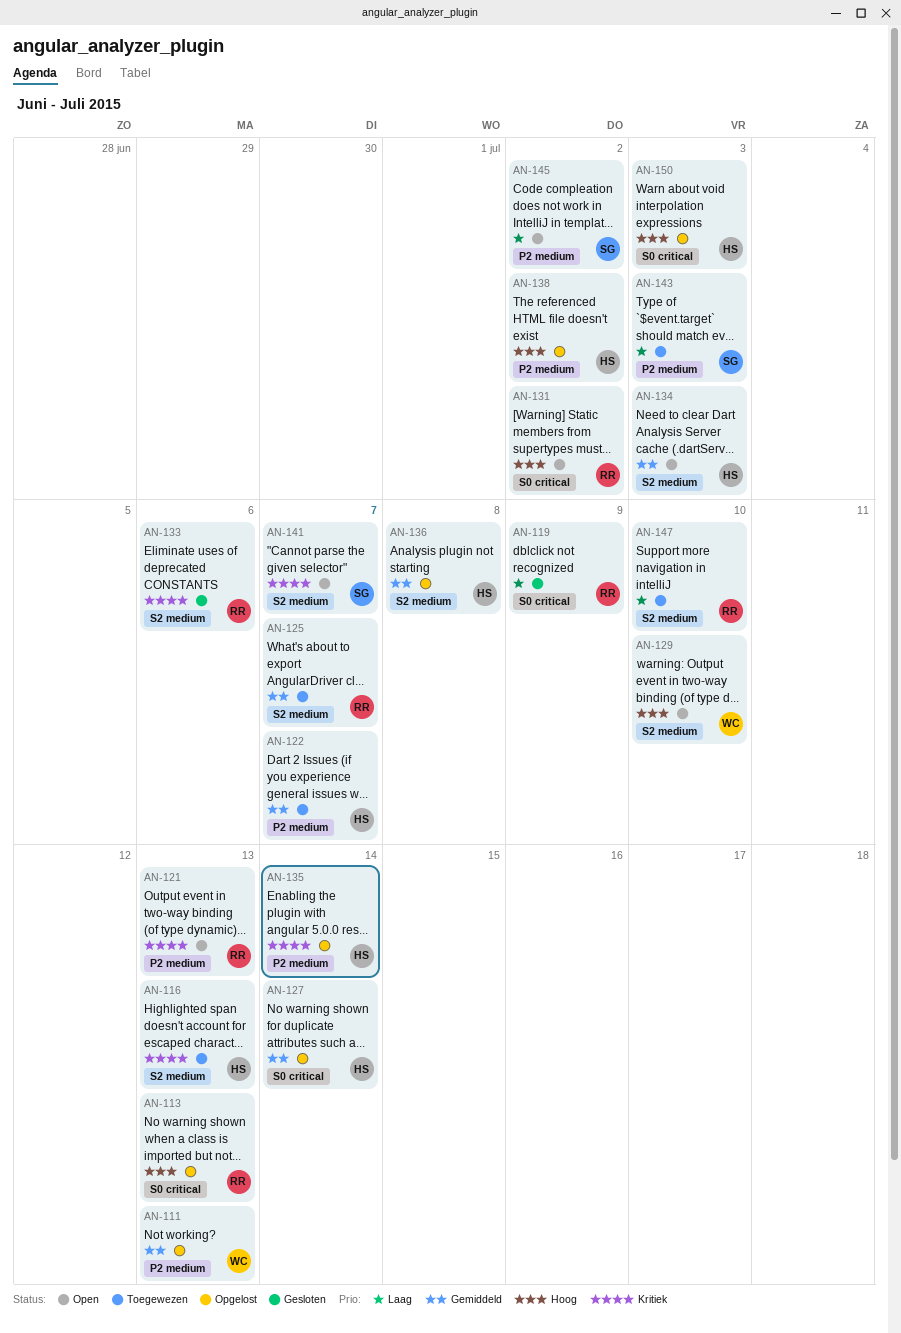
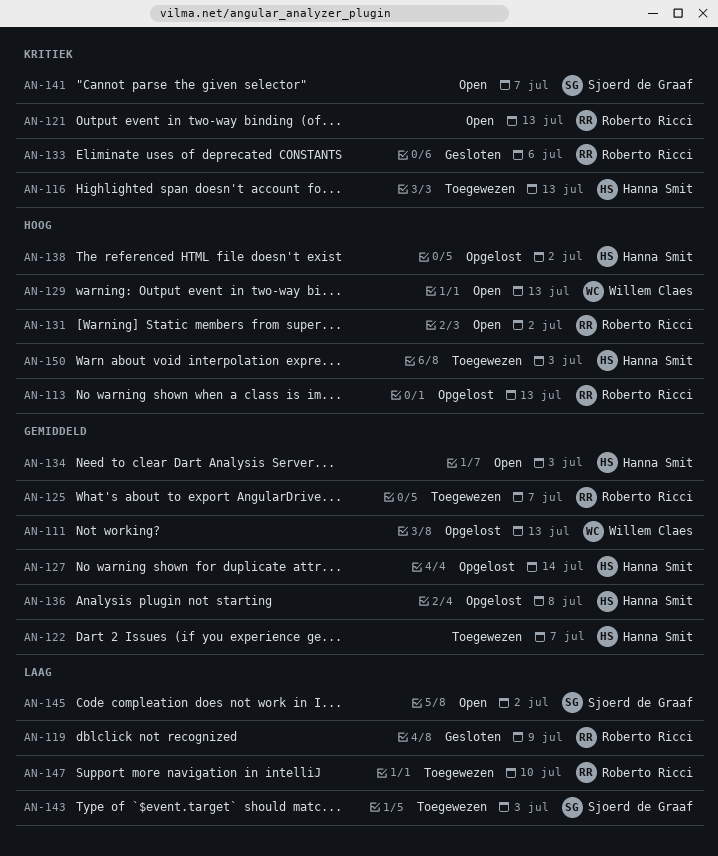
AN-129, due: Jul 10 -> Jul 13
AN-135: present -> none
AN-150, status: Opgelost -> Toegewezen

